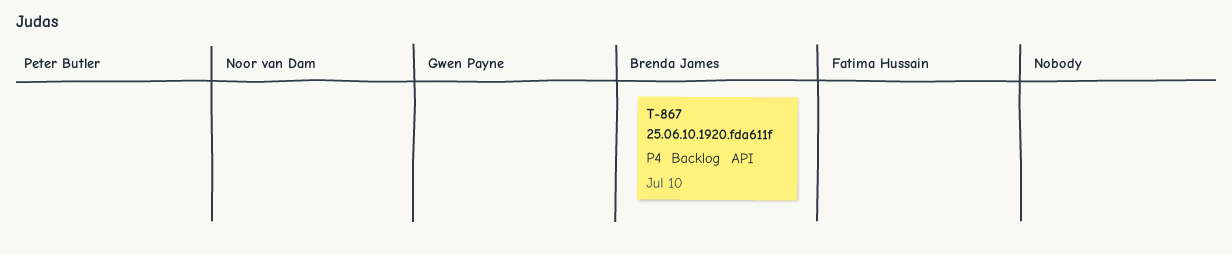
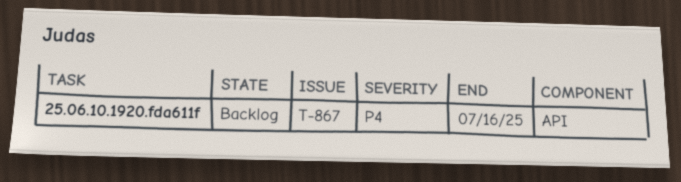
T-867, due: Jul 10 -> Jul 16

